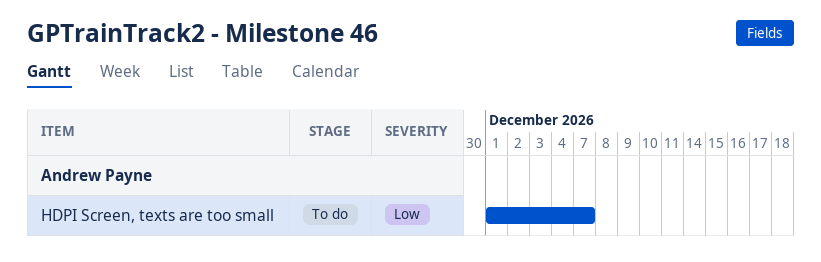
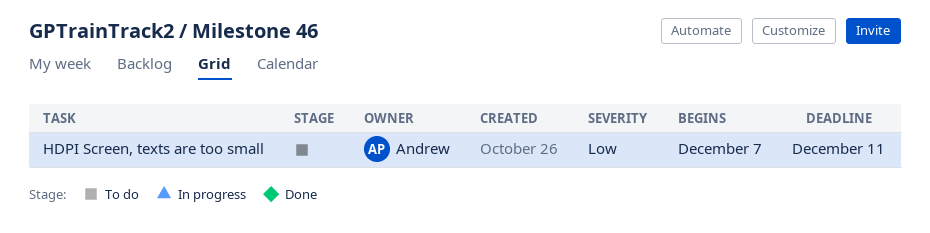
HDPI Screen, texts are too small, start: Dec 1 -> Dec 7
HDPI Screen, texts are too small, due: Dec 7 -> Dec 11

